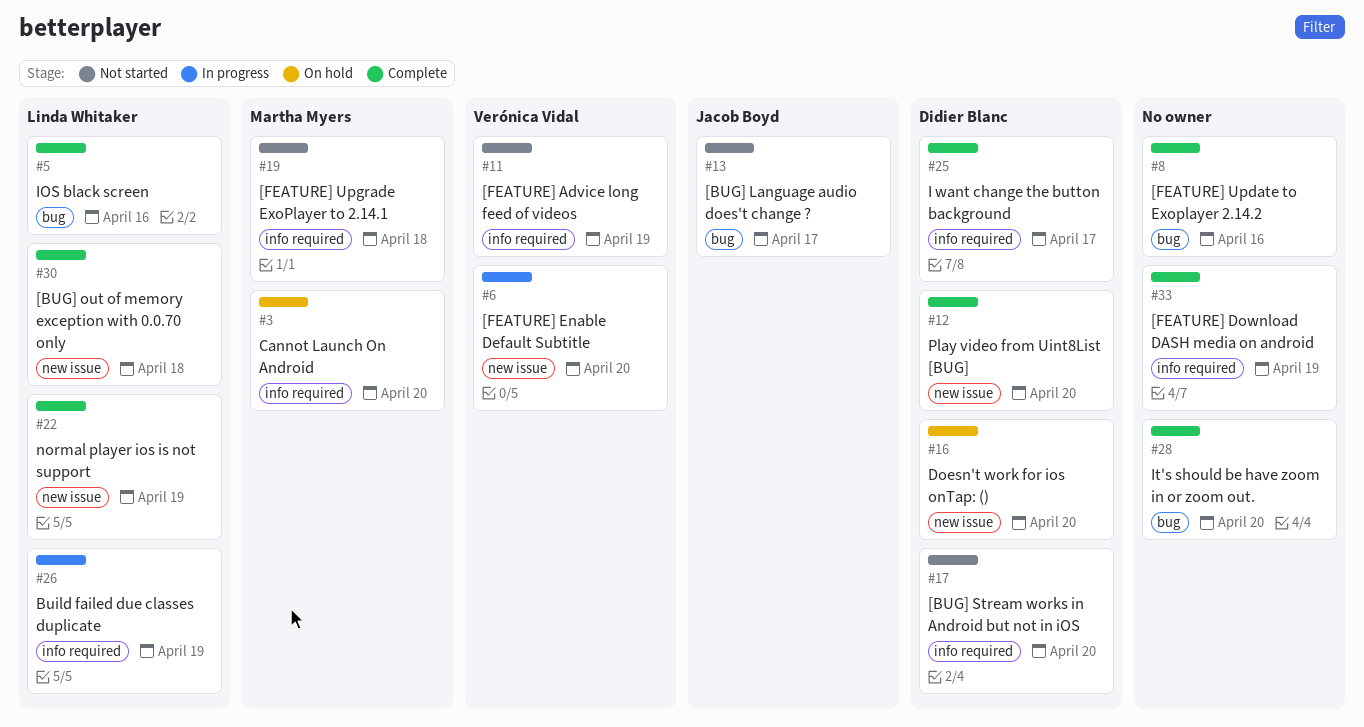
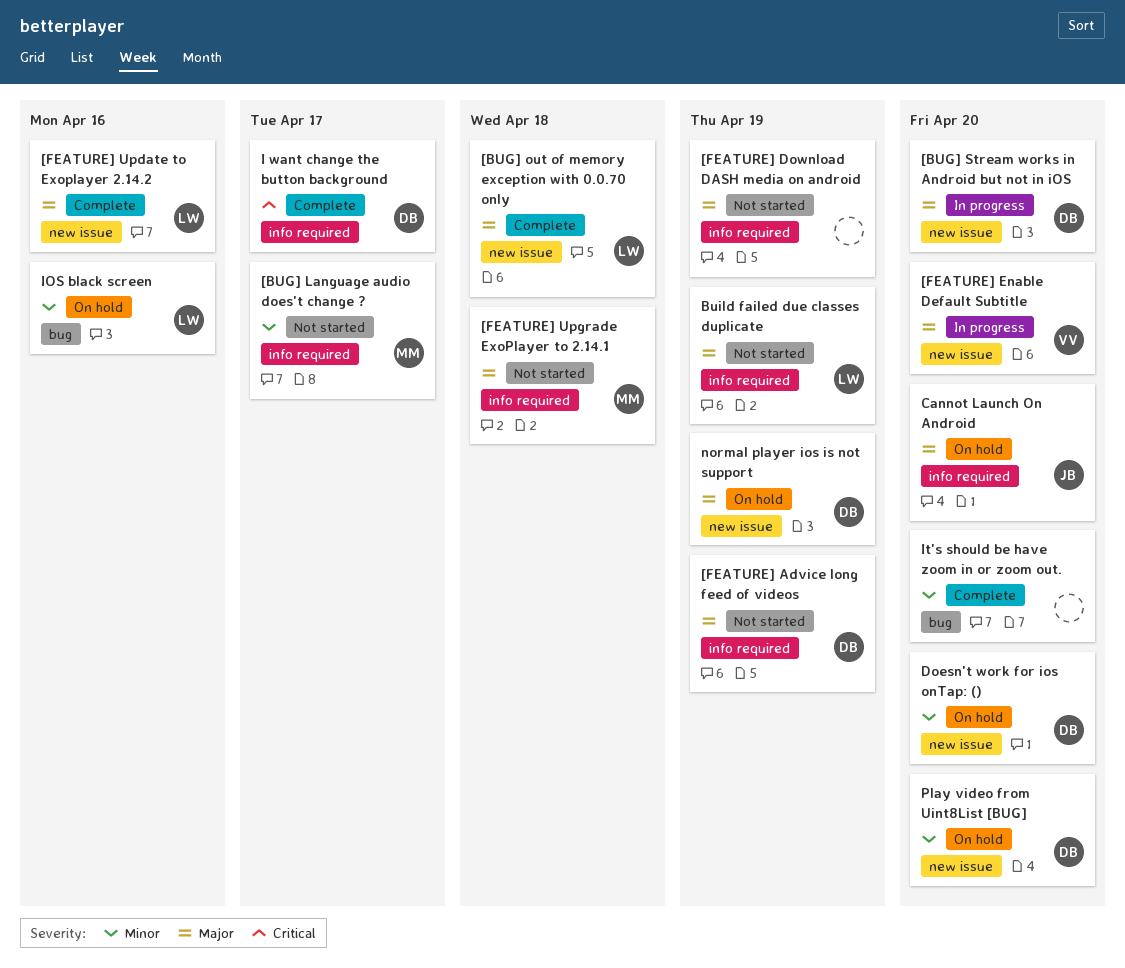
[BUG] Language audio does't change ?, owner: Jacob Boyd -> Martha Myers
[BUG] Language audio does't change ?, label: bug -> info required
[BUG] Stream works in Android but not in iOS, status: Not started -> In progress
[BUG] Stream works in Android but not in iOS, label: info required -> new issue
[FEATURE] Advice long feed of videos, owner: Verónica Vidal -> Didier Blanc
[FEATURE] Download DASH media on android, status: Complete -> Not started
[FEATURE] Update to Exoplayer 2.14.2, owner: none -> Linda Whitaker
[FEATURE] Update to Exoplayer 2.14.2, label: bug -> new issue
Build failed due classes duplicate, status: In progress -> Not started
Cannot Launch On Android, owner: Martha Myers -> Jacob Boyd
IOS black screen, status: Complete -> On hold
normal player ios is not support, status: Complete -> On hold
normal player ios is not support, owner: Linda Whitaker -> Didier Blanc
Play video from Uint8List [BUG], status: Complete -> On hold

